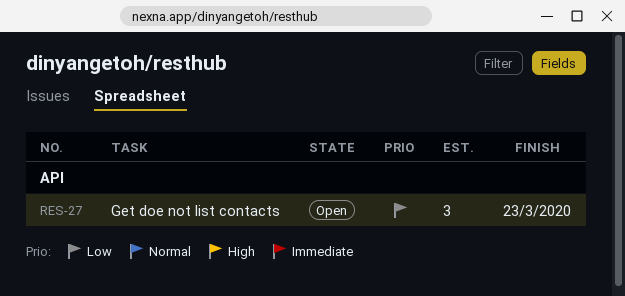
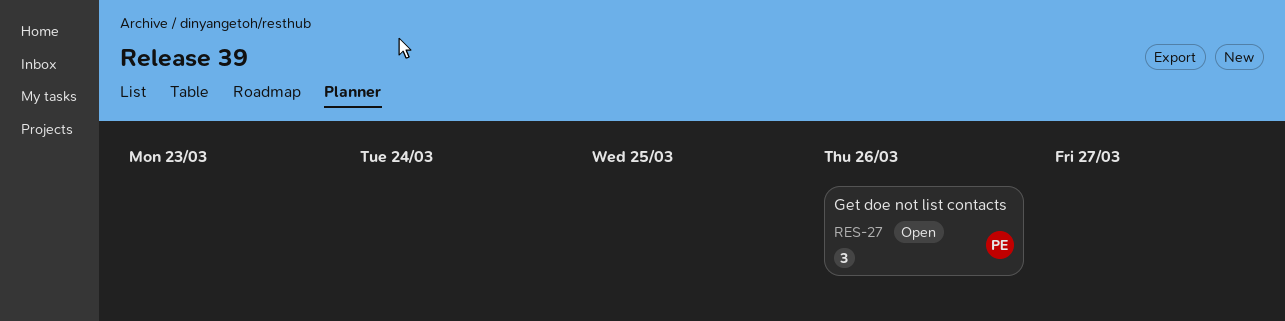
RES-27, due: Mar 23 -> Mar 26

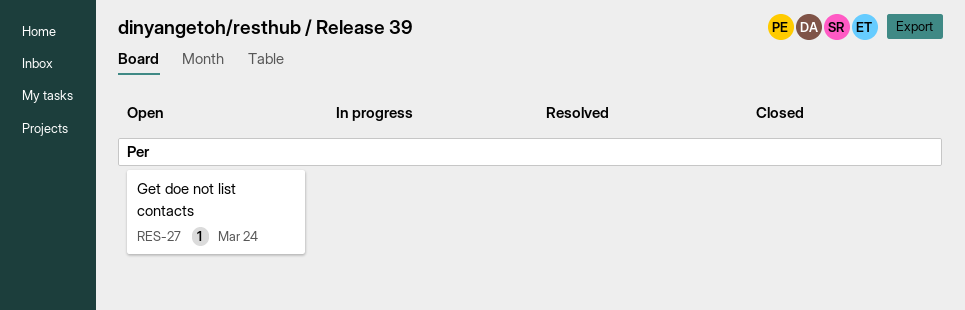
RES-27, estimate: 3 -> 1
RES-27, due: Mar 26 -> Mar 24

